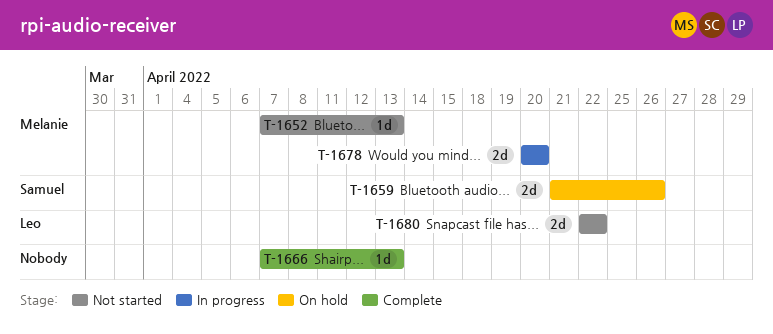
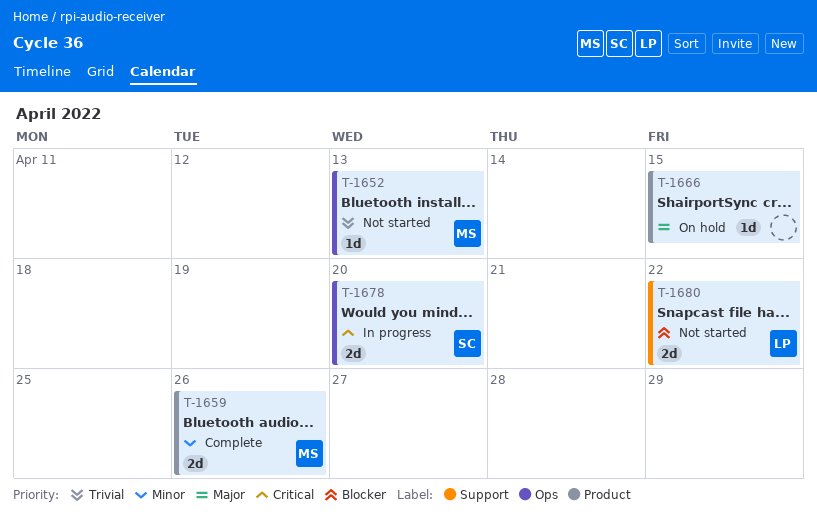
T-1659, status: On hold -> Complete
T-1659, owner: Samuel -> Melanie
T-1666, status: Complete -> On hold
T-1666, due: Apr 13 -> Apr 15
T-1678, owner: Melanie -> Samuel

